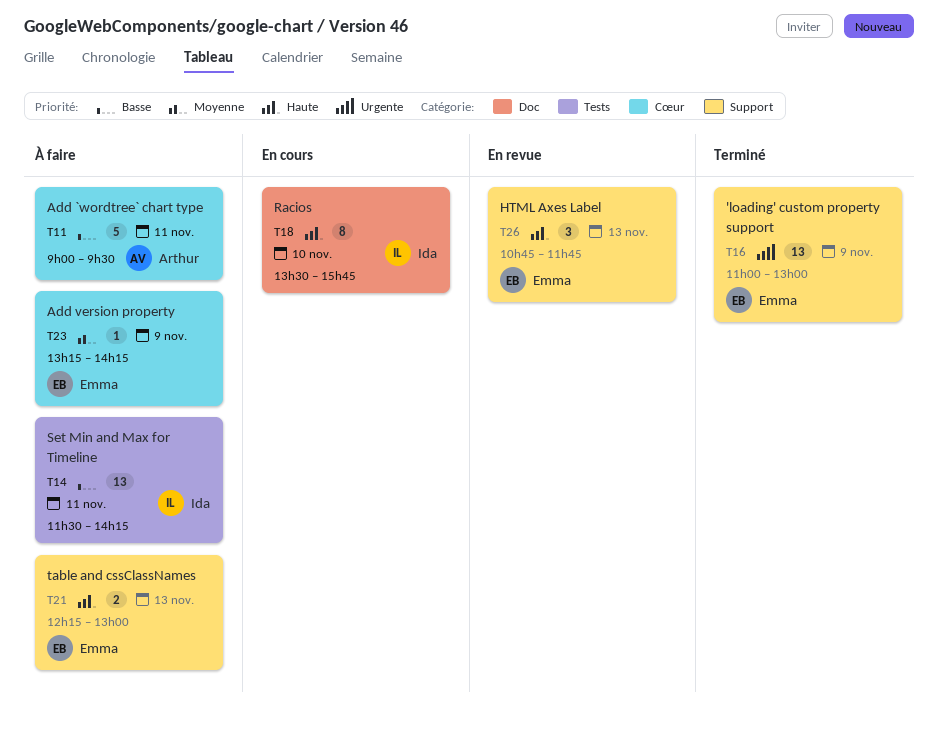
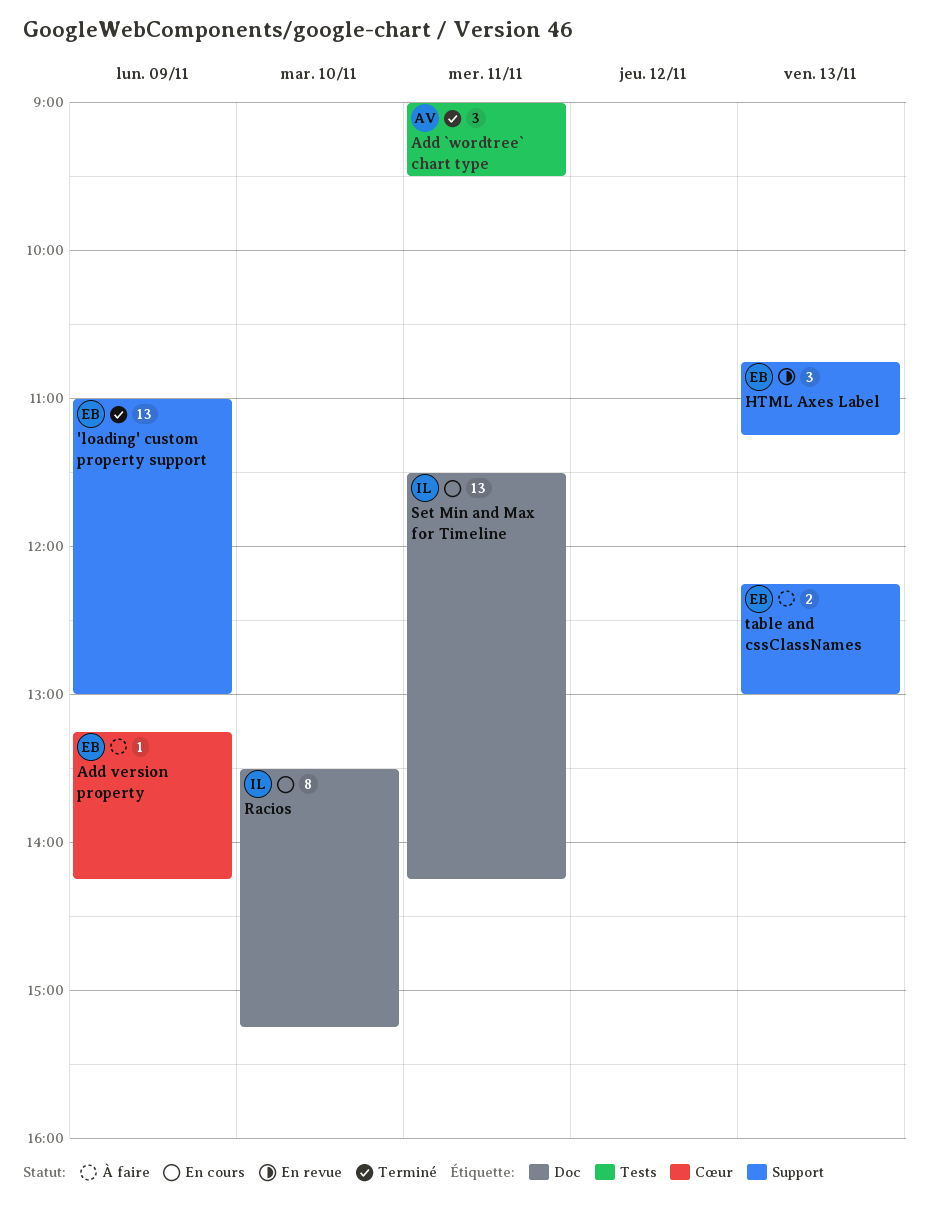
Add `wordtree` chart type, status: À faire -> Terminé
Add `wordtree` chart type, label: Cœur -> Tests
Add `wordtree` chart type, estimate: 5 -> 3
HTML Axes Label, ends: 11:45 -> 11:15
Racios, ends: 15:45 -> 15:15
Set Min and Max for Timeline, status: À faire -> En cours
Set Min and Max for Timeline, label: Tests -> Doc

